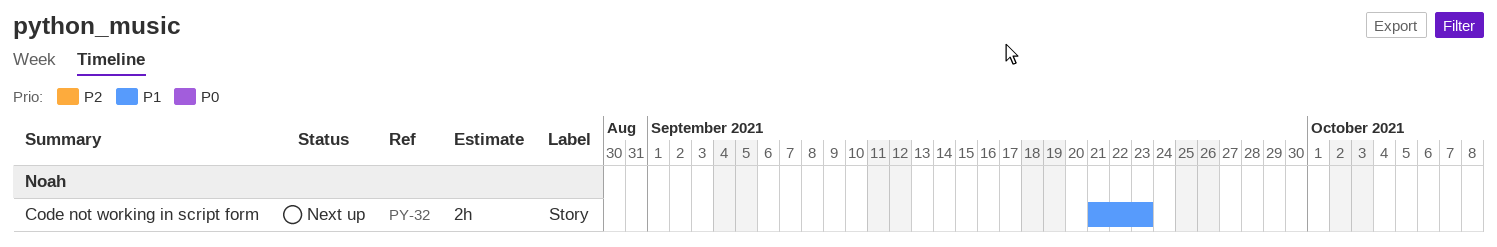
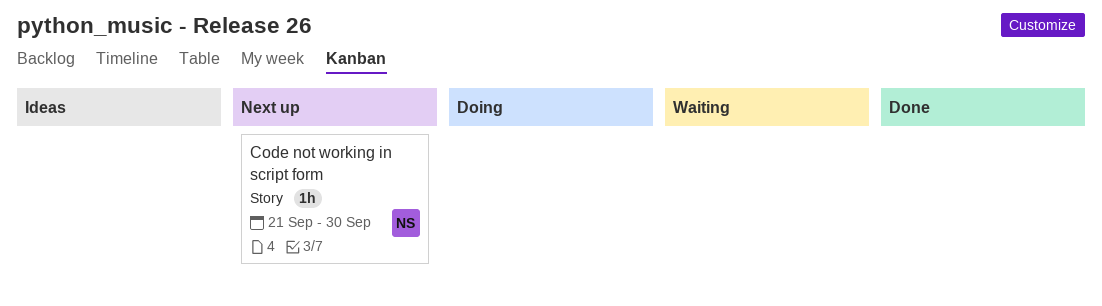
Code not working in script form, estimate: 2h -> 1h
Code not working in script form, due: Sep 23 -> Sep 30

